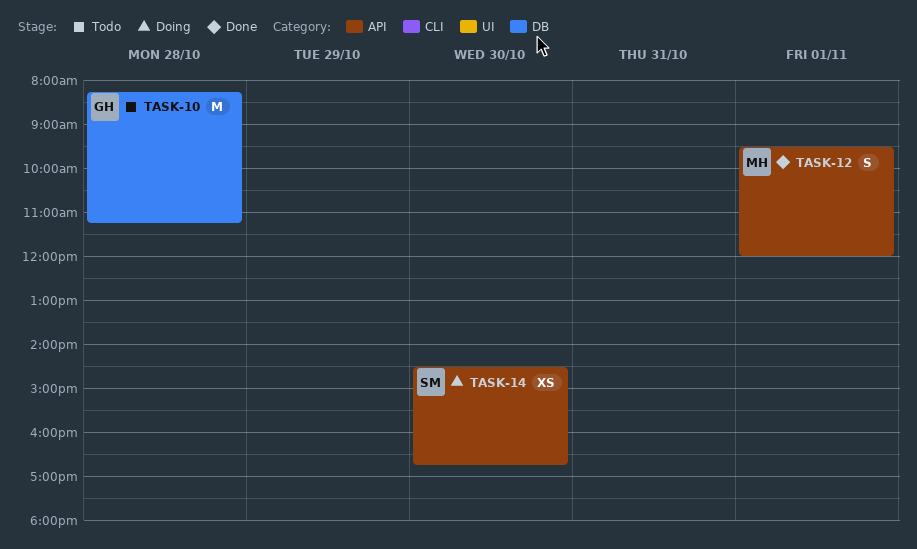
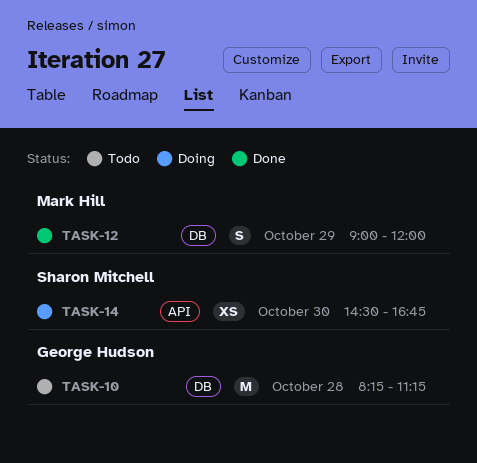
TASK-12, label: API -> DB
TASK-12, day: Nov 1 -> Oct 29
TASK-12, begins: 09:30 -> 09:00

